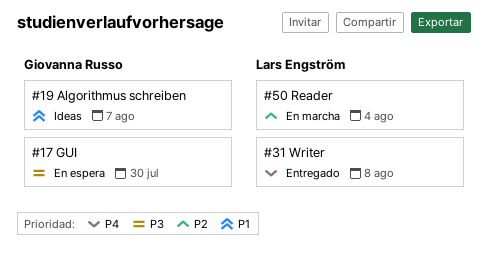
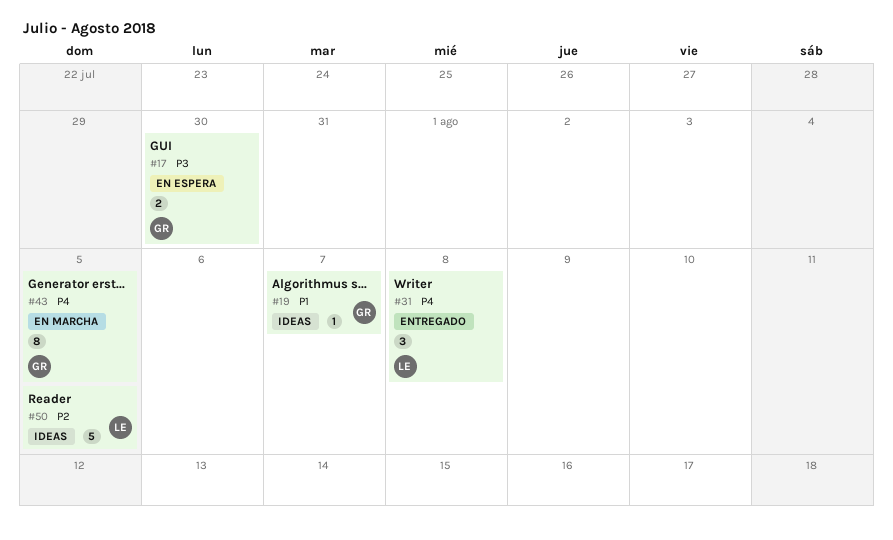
#43: none -> present
#50, status: En marcha -> Ideas
#50, due: Aug 4 -> Aug 5

